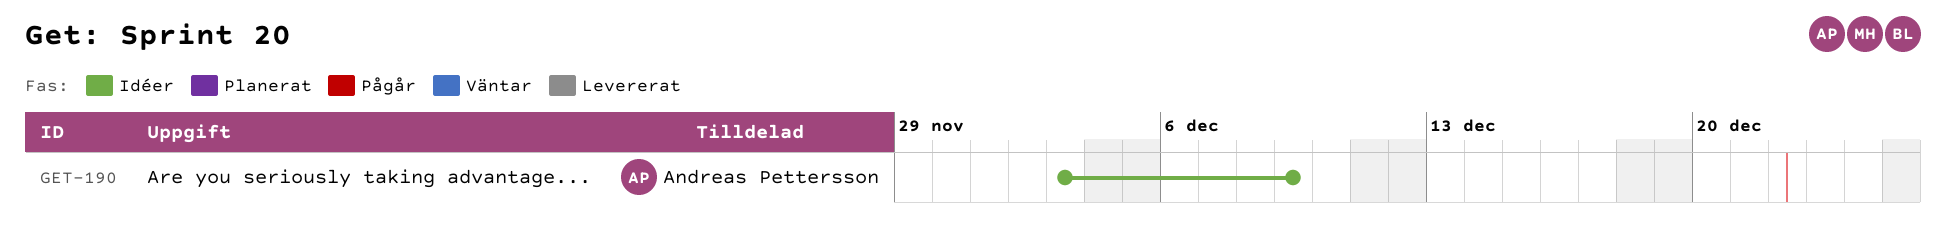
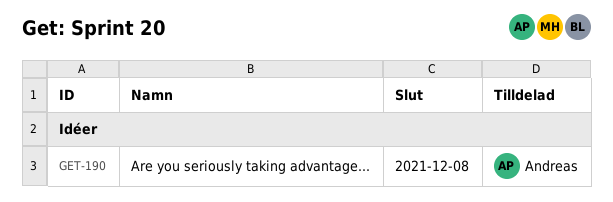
GET-190, due: Dec 9 -> Dec 8

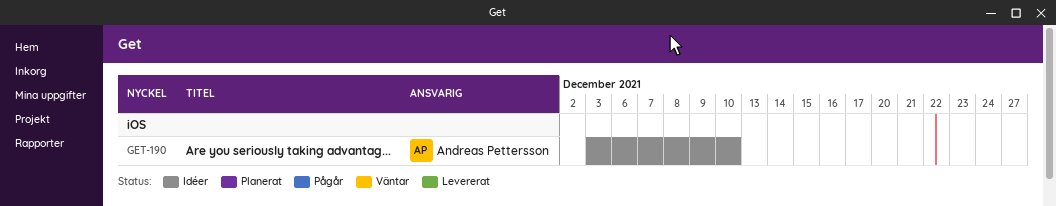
GET-190, due: Dec 8 -> Dec 10

